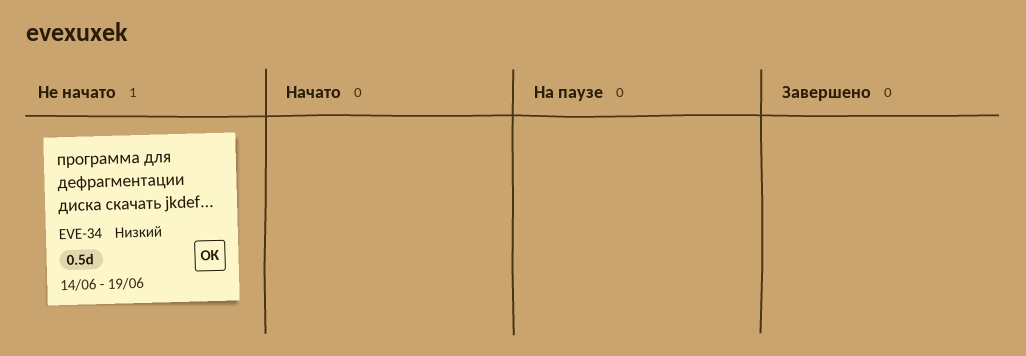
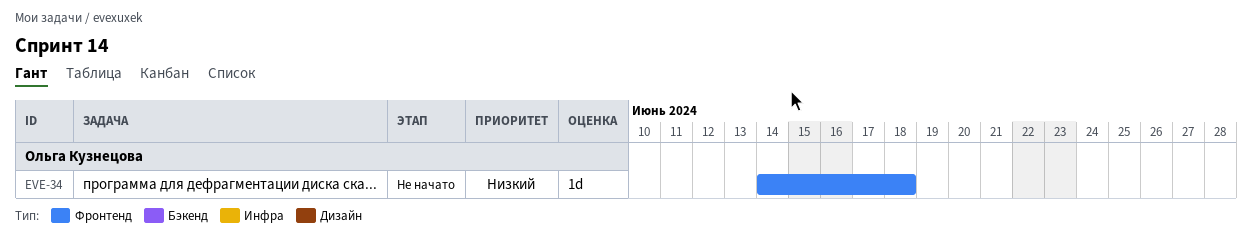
EVE-34, estimate: 0.5d -> 1d
EVE-34, due: Jun 19 -> Jun 18

